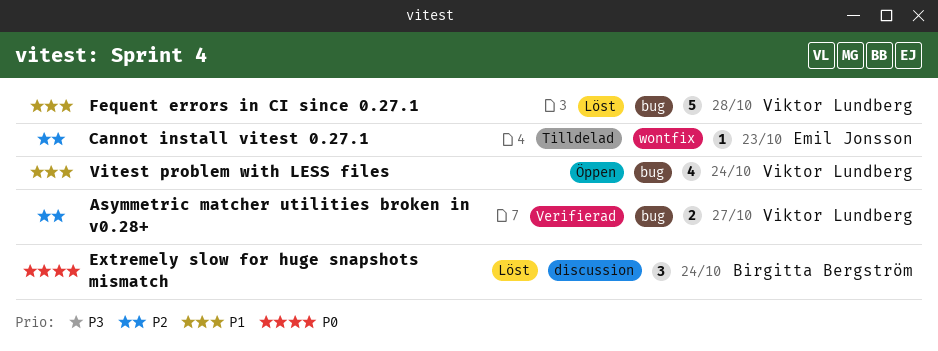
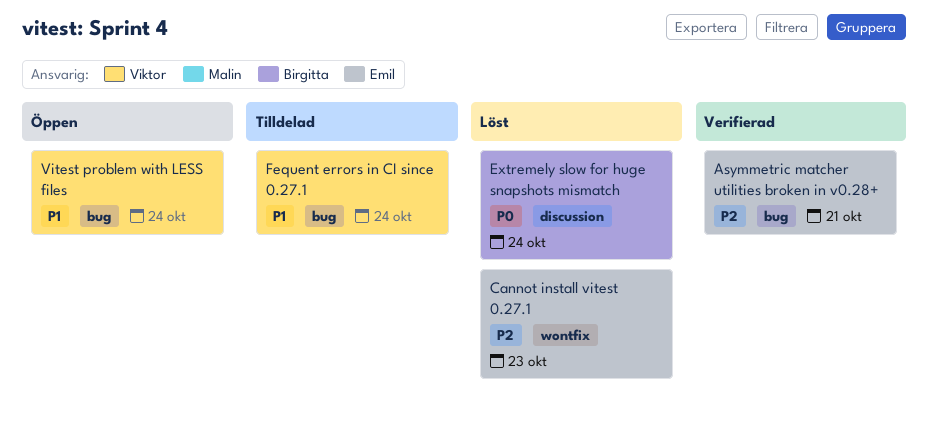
Asymmetric matcher utilities broken in v0.28+, owner: Viktor Lundberg -> Emil Jonsson
Asymmetric matcher utilities broken in v0.28+, due: Oct 27 -> Oct 21
Cannot install vitest 0.27.1, status: Tilldelad -> Löst
Fequent errors in CI since 0.27.1, status: Löst -> Tilldelad
Fequent errors in CI since 0.27.1, due: Oct 28 -> Oct 24

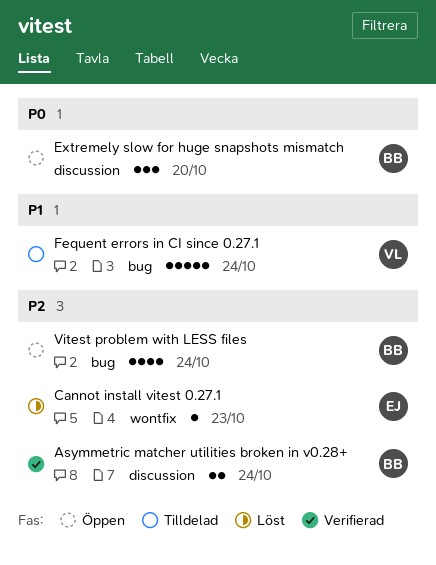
Asymmetric matcher utilities broken in v0.28+, owner: Emil -> Birgitta
Asymmetric matcher utilities broken in v0.28+, label: bug -> discussion
Asymmetric matcher utilities broken in v0.28+, due: Oct 21 -> Oct 24
Extremely slow for huge snapshots mismatch, status: Löst -> Öppen
Extremely slow for huge snapshots mismatch, due: Oct 24 -> Oct 20
Vitest problem with LESS files, owner: Viktor -> Birgitta
Vitest problem with LESS files, priority: P1 -> P2

